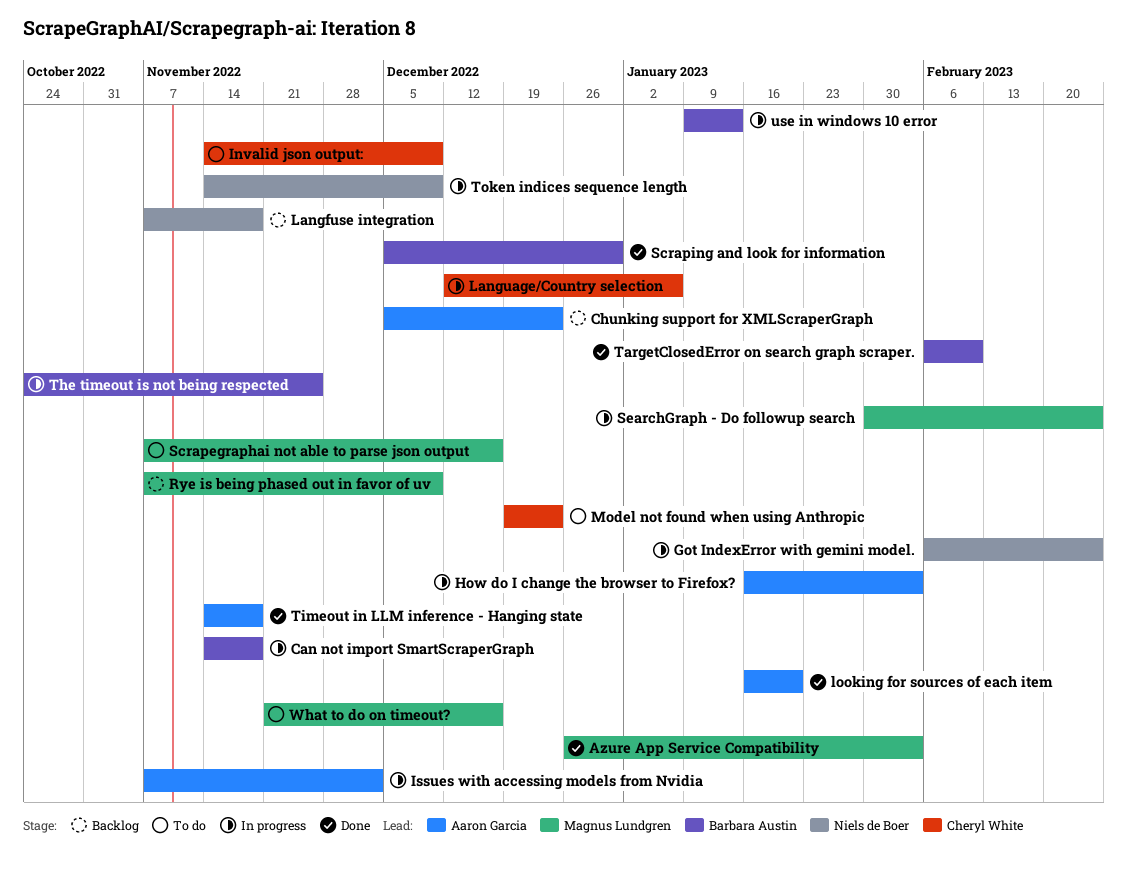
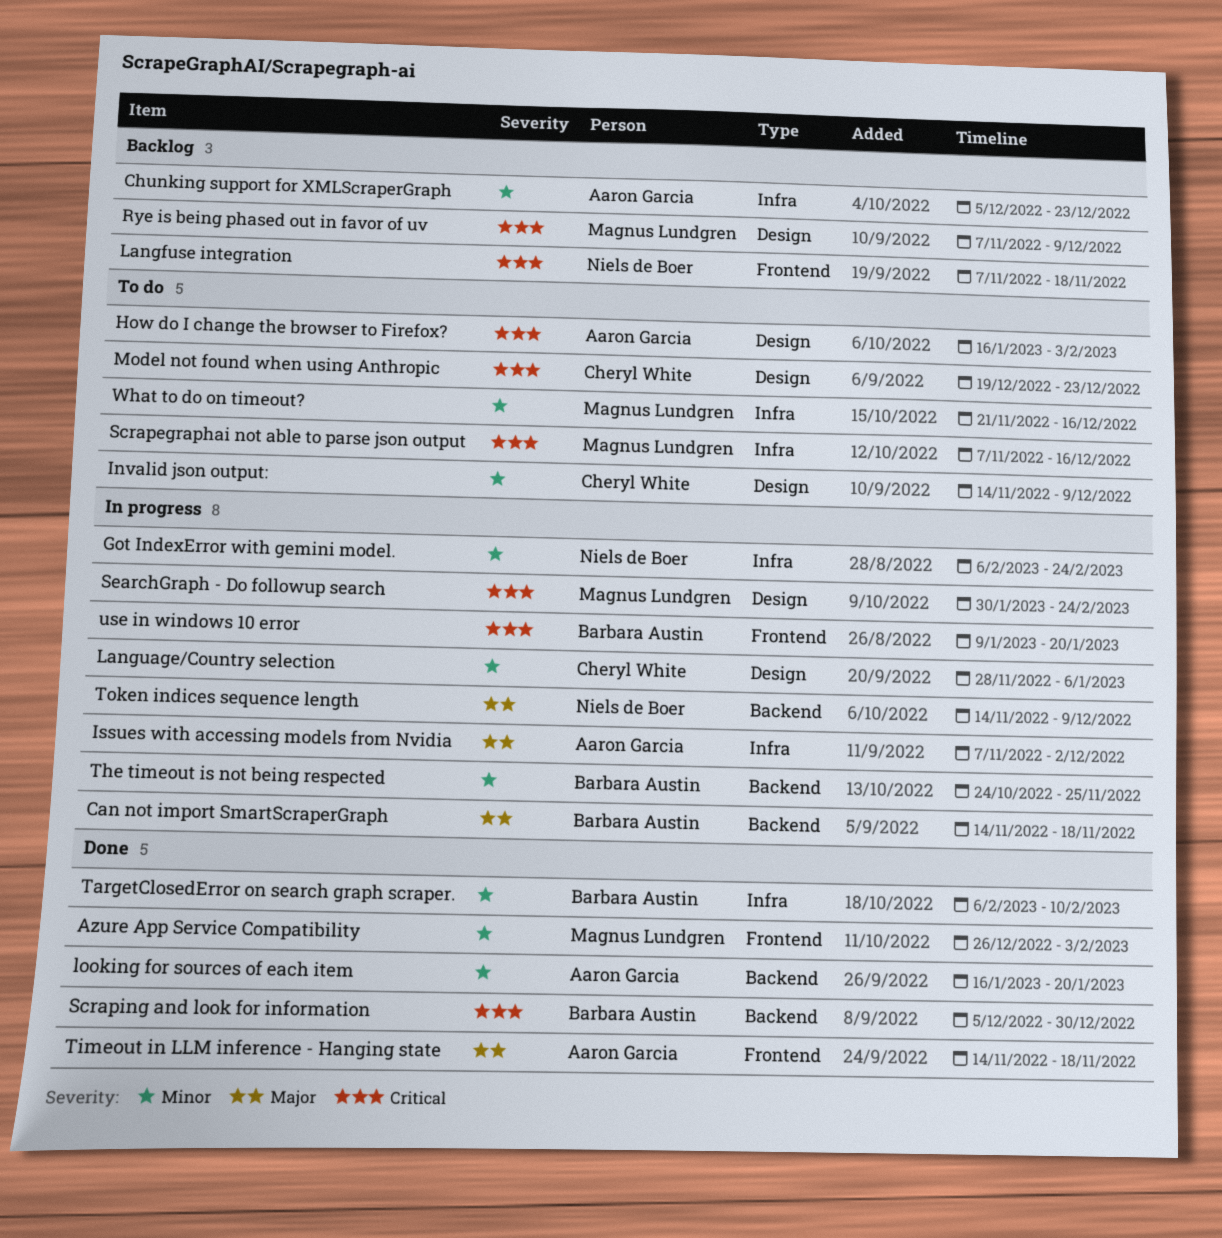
How do I change the browser to Firefox?, status: In progress -> To do
Language/Country selection, start: Dec 12 -> Nov 28
use in windows 10 error, due: Jan 13 -> Jan 20

